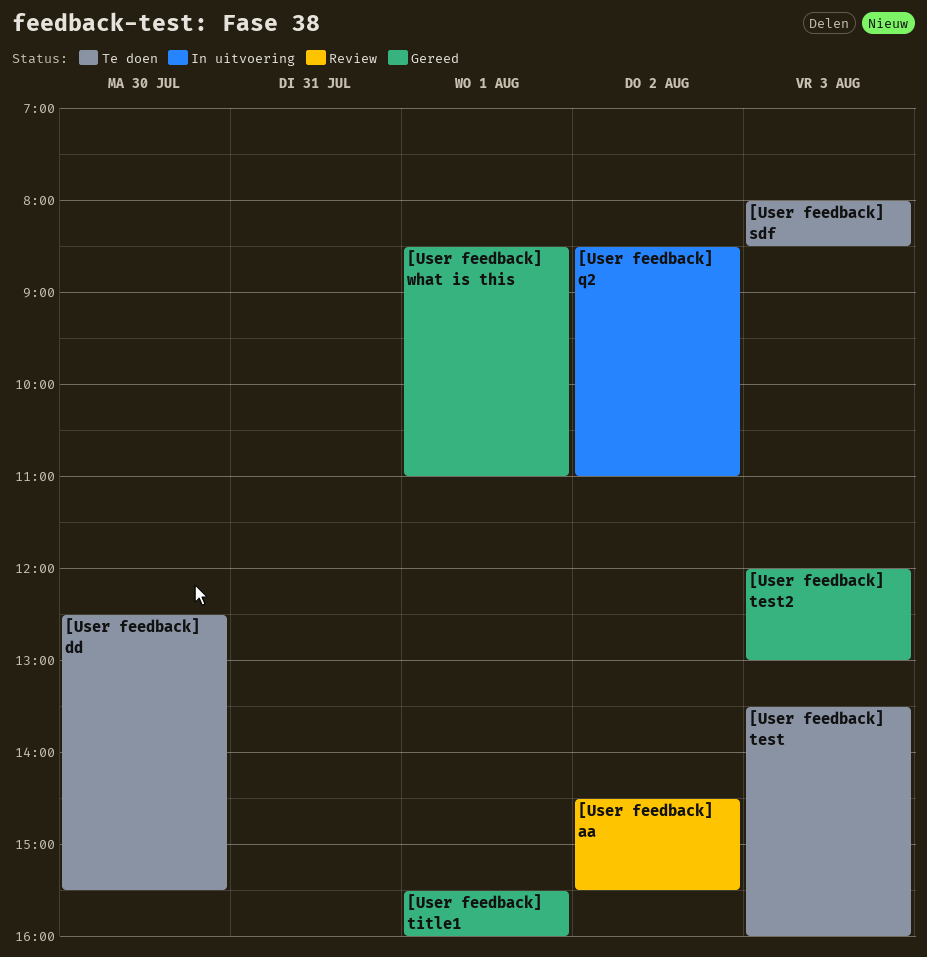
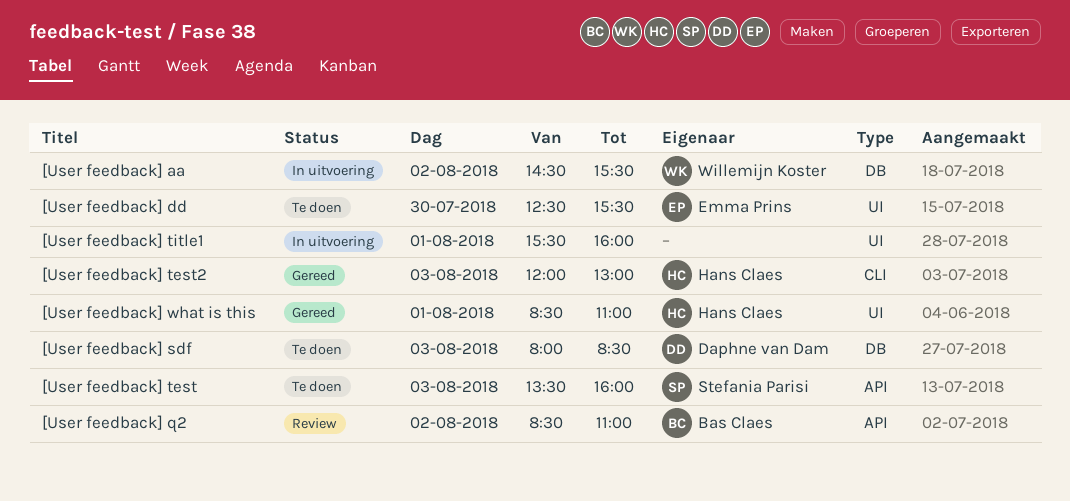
[User feedback] aa, status: Review -> In uitvoering
[User feedback] q2, status: In uitvoering -> Review
[User feedback] title1, status: Gereed -> In uitvoering

